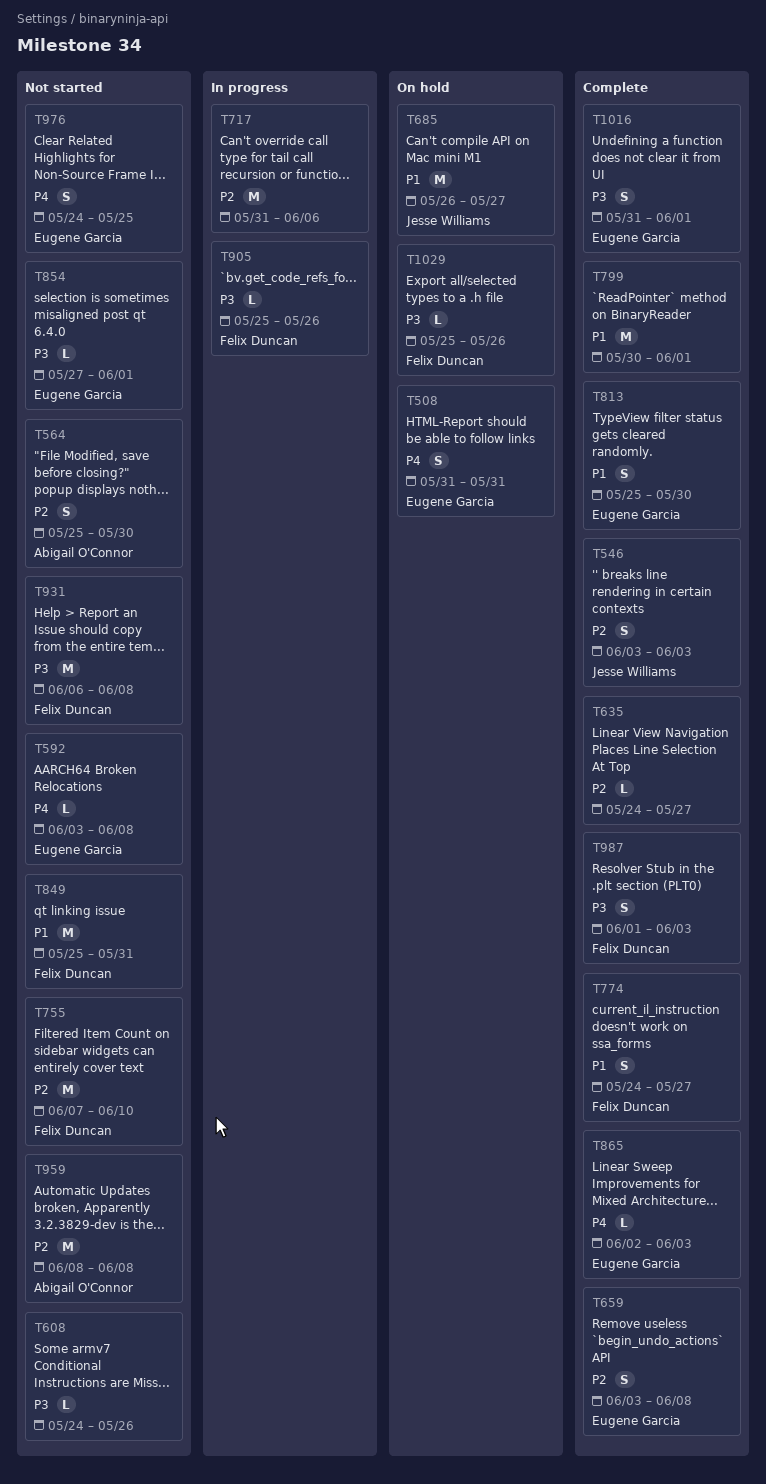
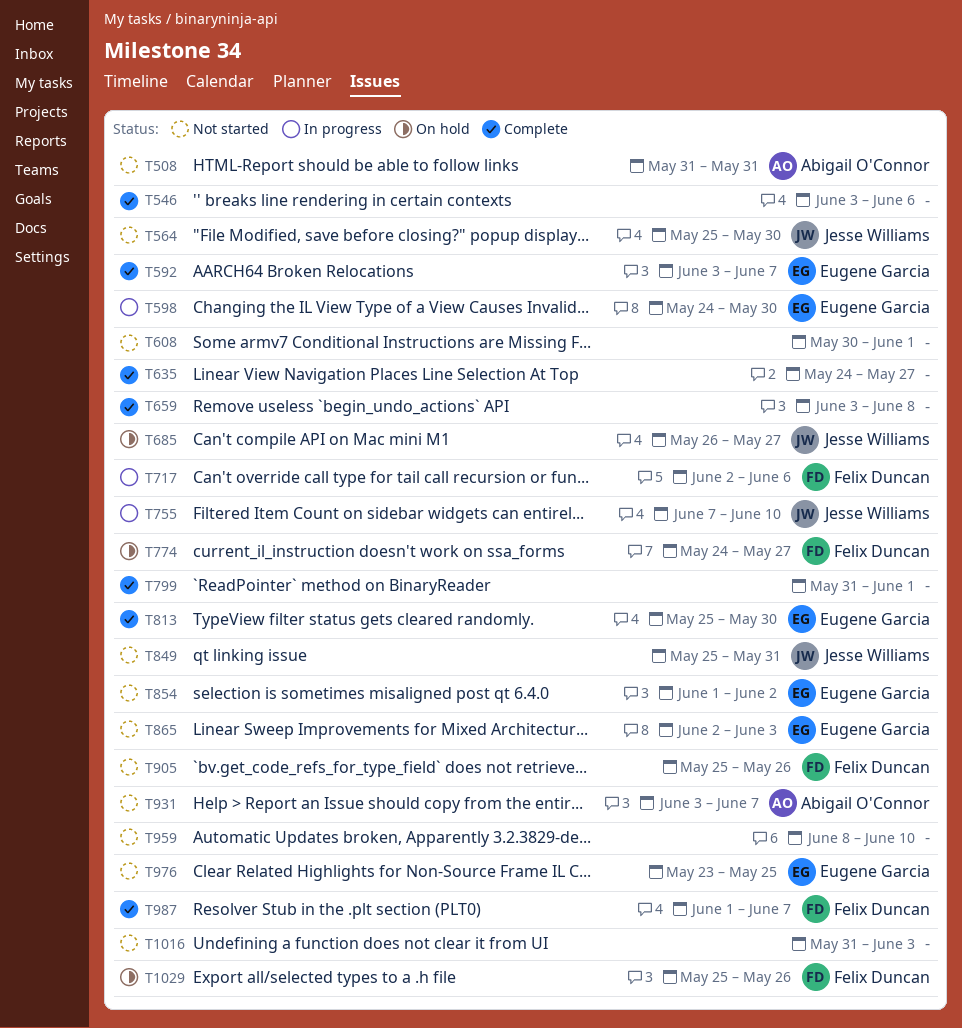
T508, status: On hold -> Not started
T508, owner: Eugene Garcia -> Abigail O'Connor
T546, owner: Jesse Williams -> none
T546, due: Jun 3 -> Jun 6
T564, owner: Abigail O'Connor -> Jesse Williams
T592, status: Not started -> Complete
T592, due: Jun 8 -> Jun 7
T598: none -> present
T608, start: May 24 -> May 30
T608, due: May 26 -> Jun 1
T659, owner: Eugene Garcia -> none
T717, owner: none -> Felix Duncan
T717, start: May 31 -> Jun 2
T755, status: Not started -> In progress
T755, owner: Felix Duncan -> Jesse Williams
T774, status: Complete -> On hold
T799, start: May 30 -> May 31
T849, owner: Felix Duncan -> Jesse Williams
T854, start: May 27 -> Jun 1
T854, due: Jun 1 -> Jun 2
T865, status: Complete -> Not started
T905, status: In progress -> Not started
T931, owner: Felix Duncan -> Abigail O'Connor
T931, start: Jun 6 -> Jun 3
T931, due: Jun 8 -> Jun 7
T959, owner: Abigail O'Connor -> none
T959, due: Jun 8 -> Jun 10
T976, start: May 24 -> May 23
T987, due: Jun 3 -> Jun 7
T1016, status: Complete -> Not started
T1016, owner: Eugene Garcia -> none
T1016, due: Jun 1 -> Jun 3

